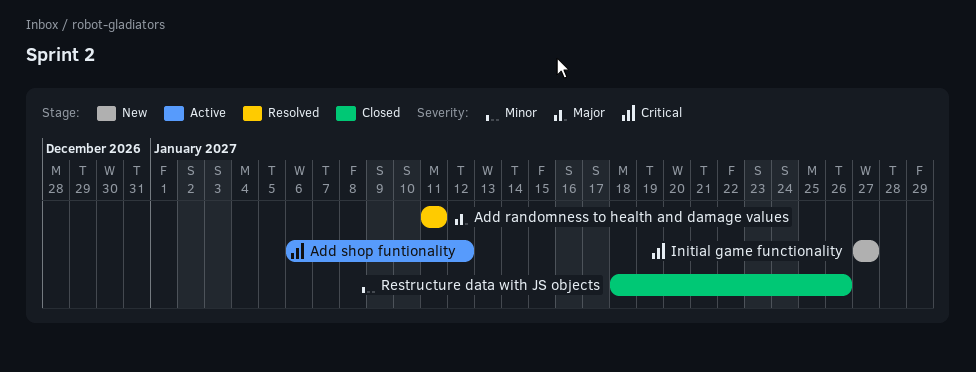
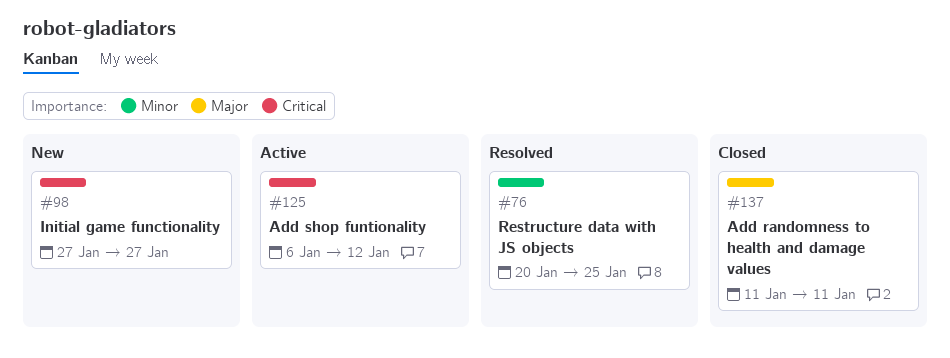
Add randomness to health and damage values, status: Resolved -> Closed
Restructure data with JS objects, status: Closed -> Resolved
Restructure data with JS objects, start: Jan 18 -> Jan 20
Restructure data with JS objects, due: Jan 26 -> Jan 25

